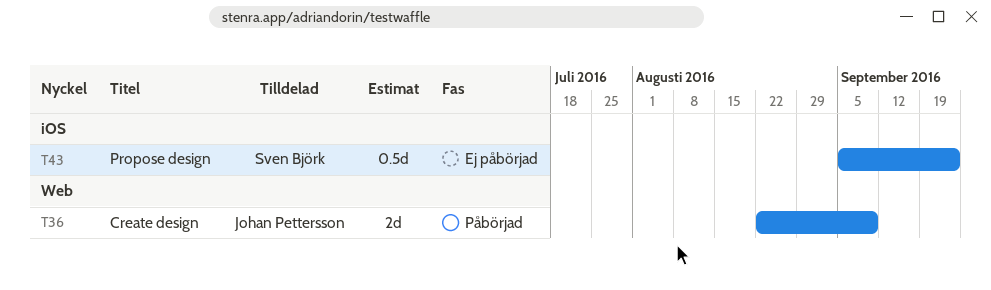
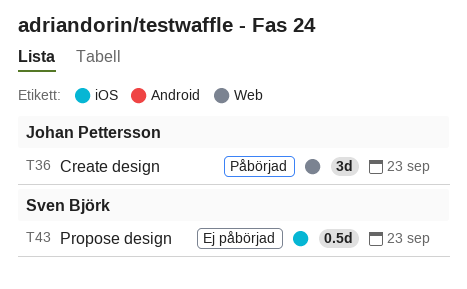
T36, estimate: 2d -> 3d
T36, due: Sep 9 -> Sep 23

